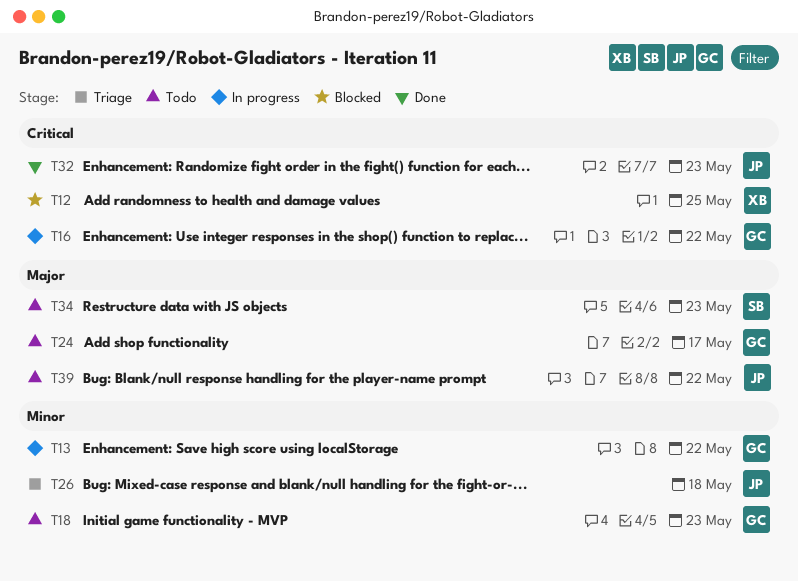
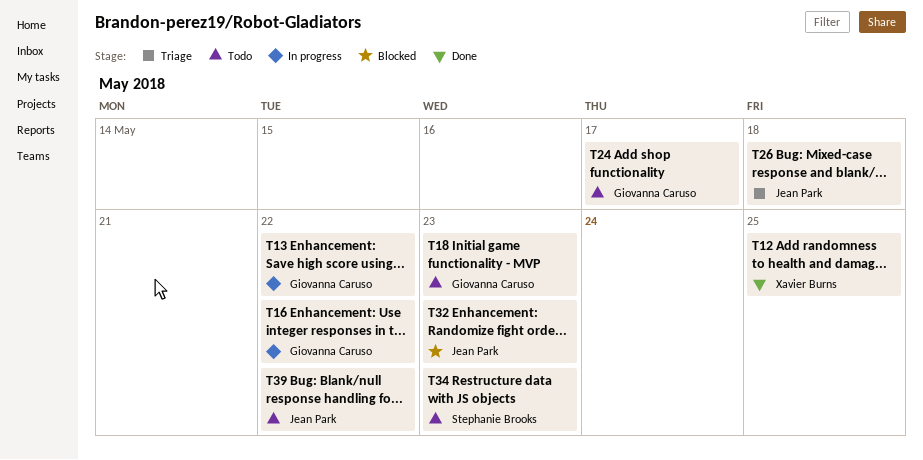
T12, status: Blocked -> Done
T32, status: Done -> Blocked

